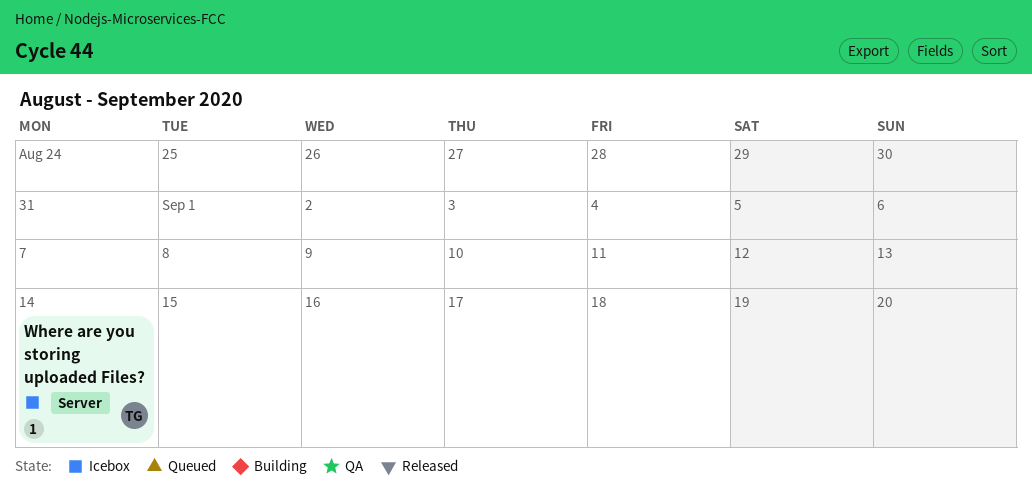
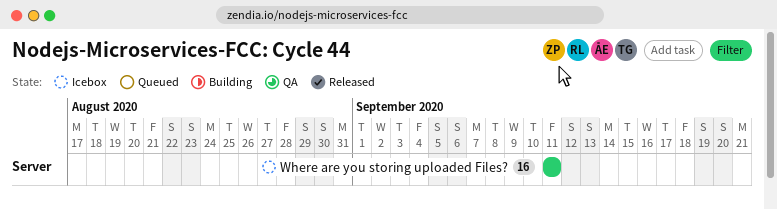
Where are you storing uploaded Files?, estimate: 1 -> 16
Where are you storing uploaded Files?, due: Sep 14 -> Sep 11

